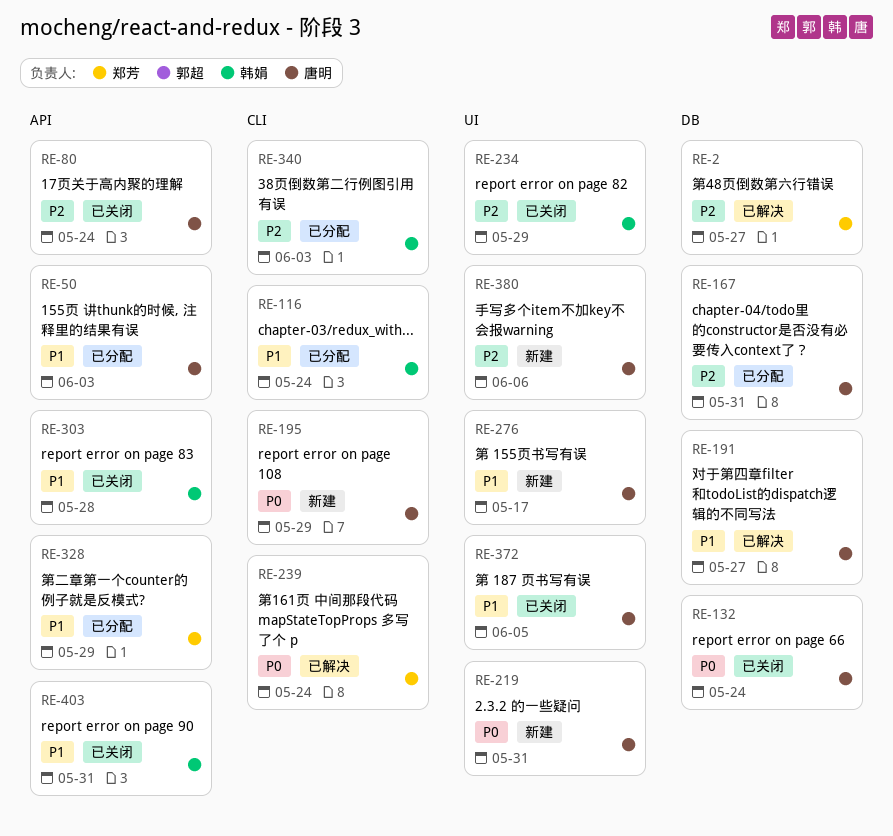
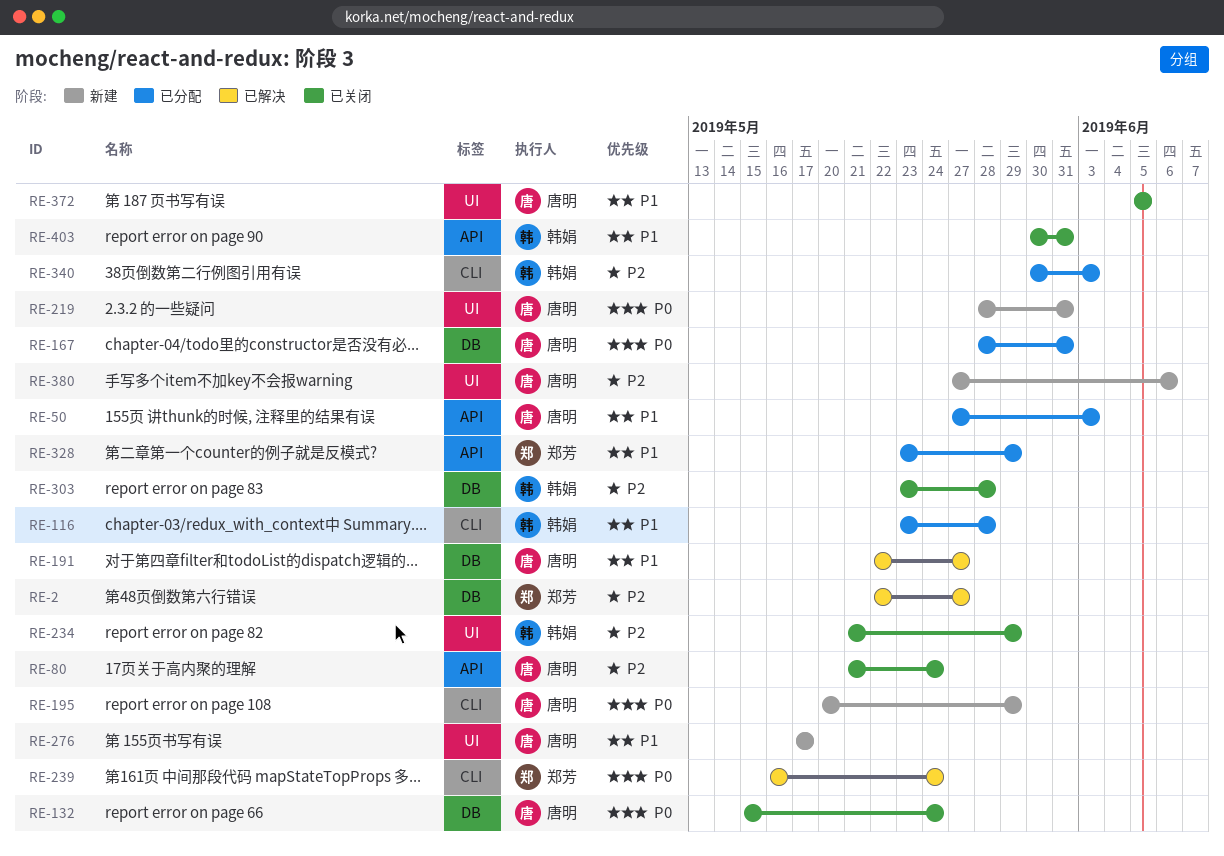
RE-116, due: May 24 -> May 28
RE-167, priority: P2 -> P0
RE-303, priority: P1 -> P2
RE-303, label: API -> DB

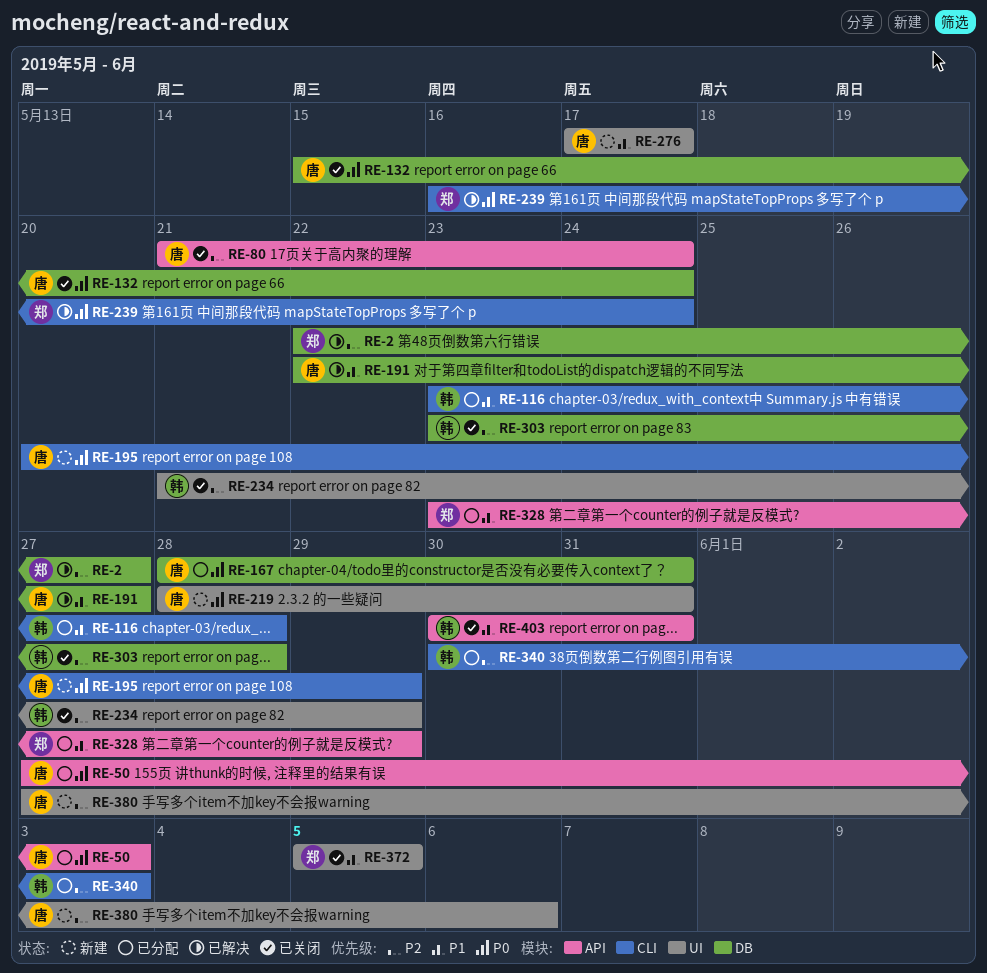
RE-50, priority: P1 -> P0
RE-372, owner: 唐明 -> 郑芳

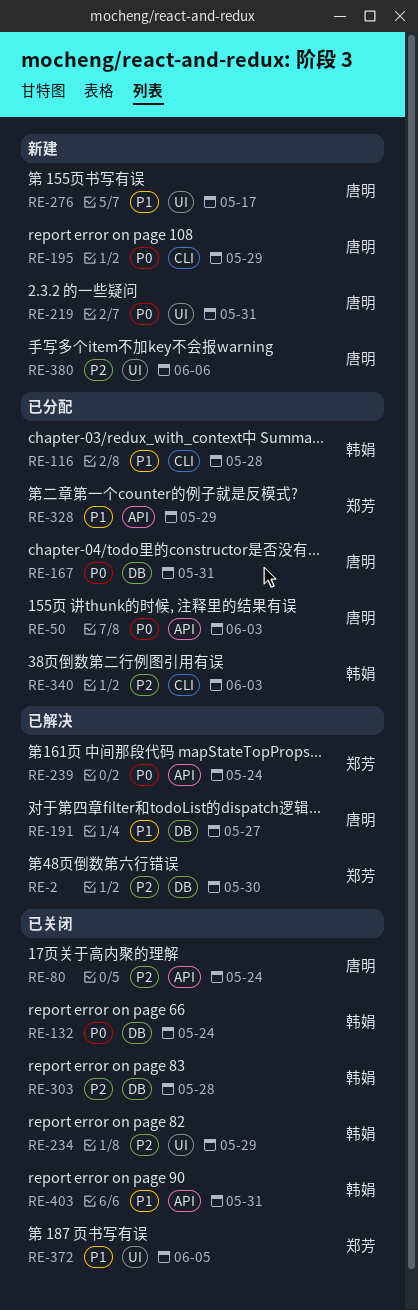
RE-2, due: May 27 -> May 30
RE-132, owner: 唐明 -> 韩娟
RE-239, label: CLI -> API

